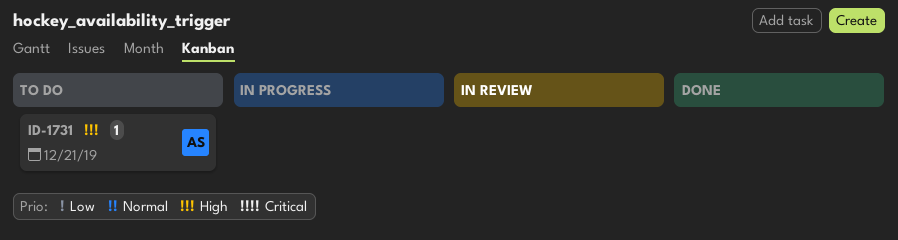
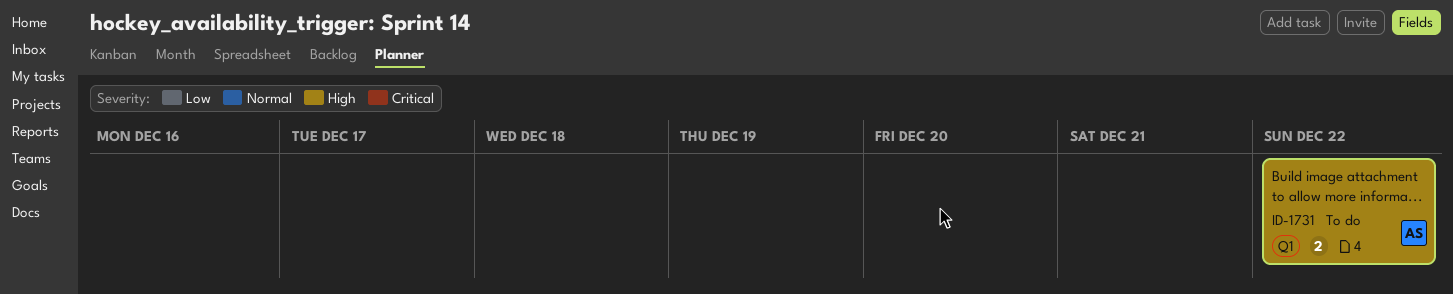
ID-1731, estimate: 1 -> 2
ID-1731, due: Dec 21 -> Dec 22

